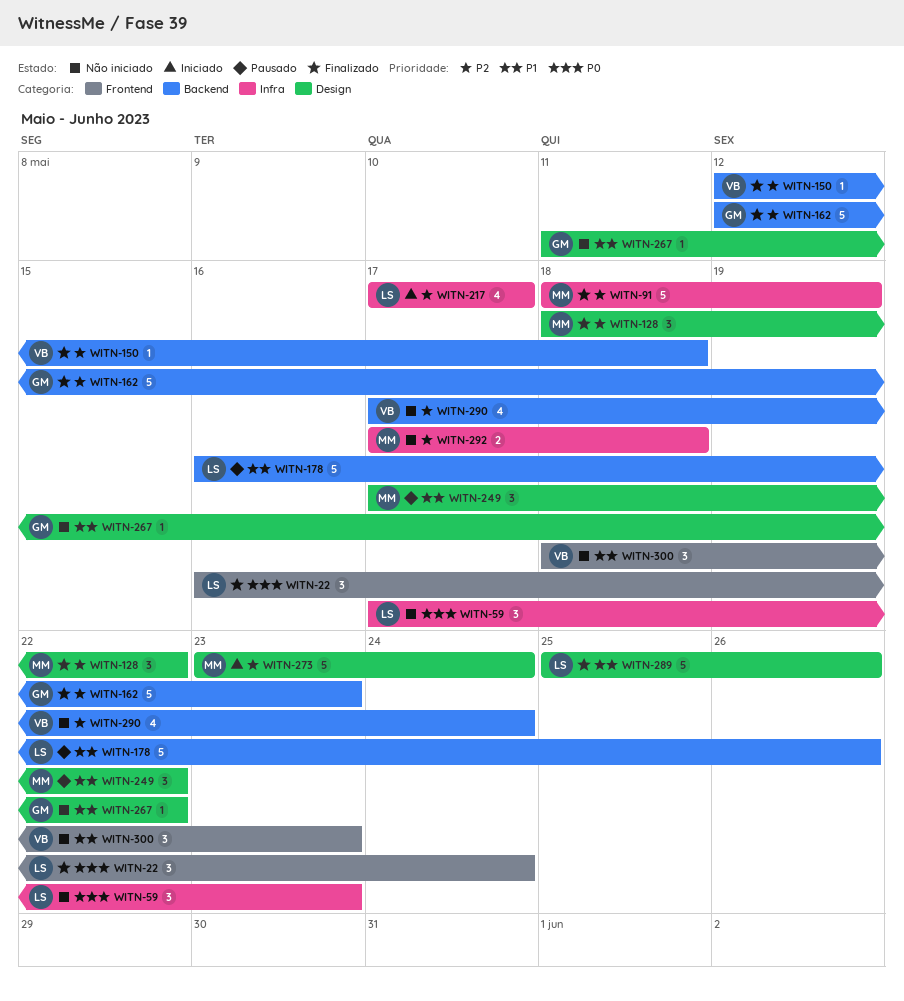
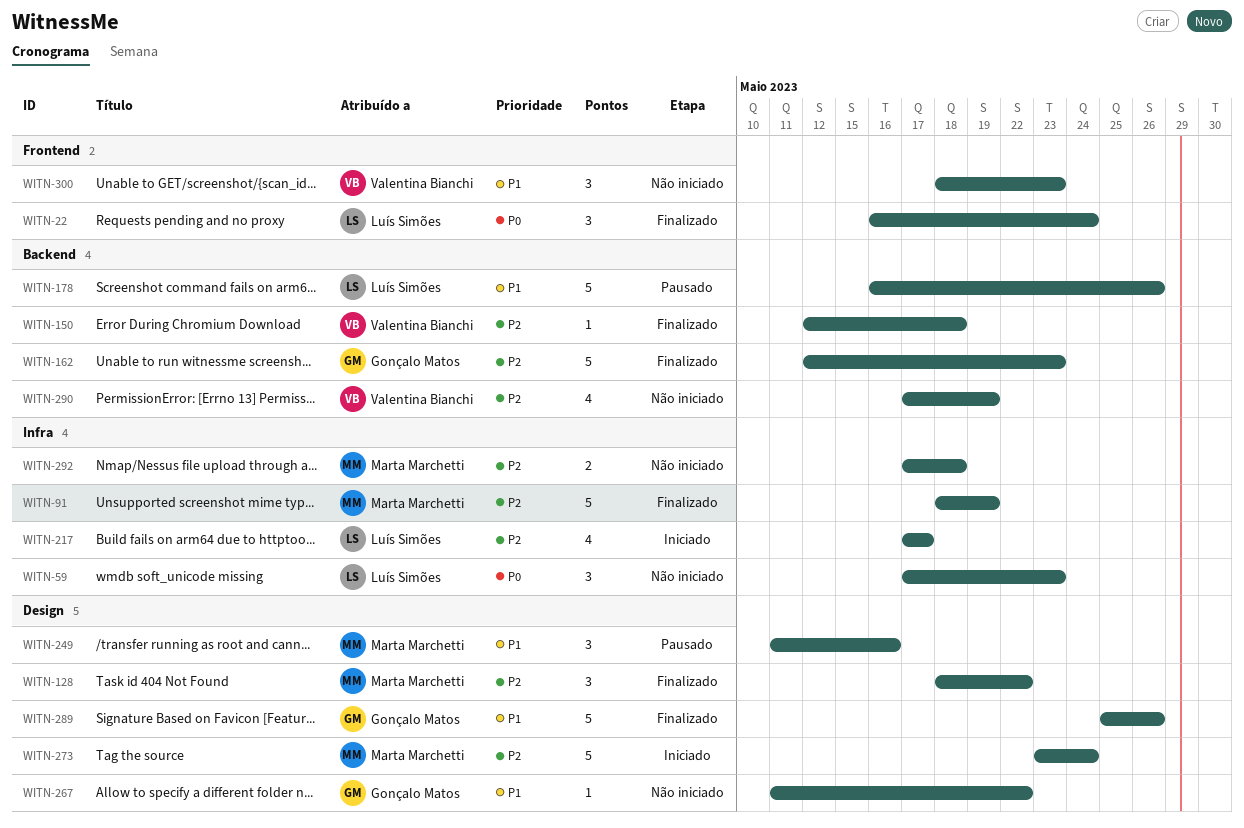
WITN-249, start: May 17 -> May 11
WITN-249, due: May 22 -> May 16
WITN-289, owner: Luís Simões -> Gonçalo Matos
WITN-290, due: May 24 -> May 19

